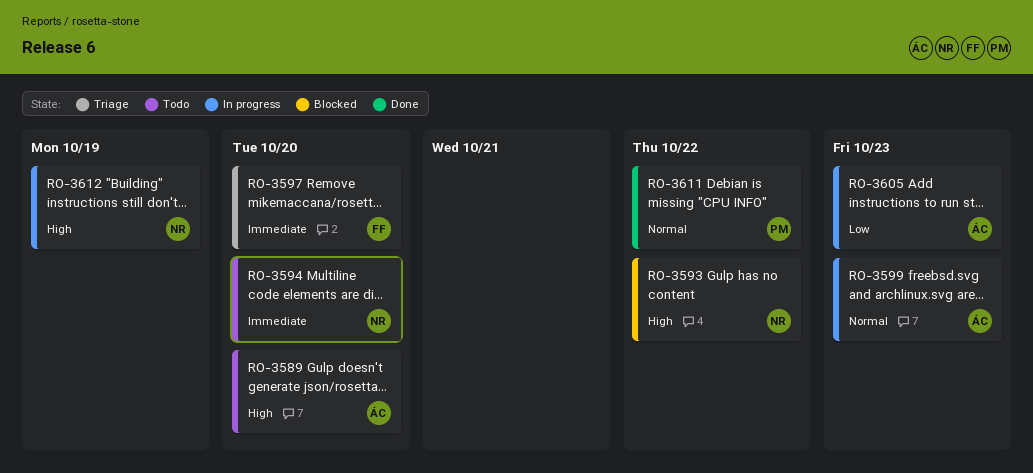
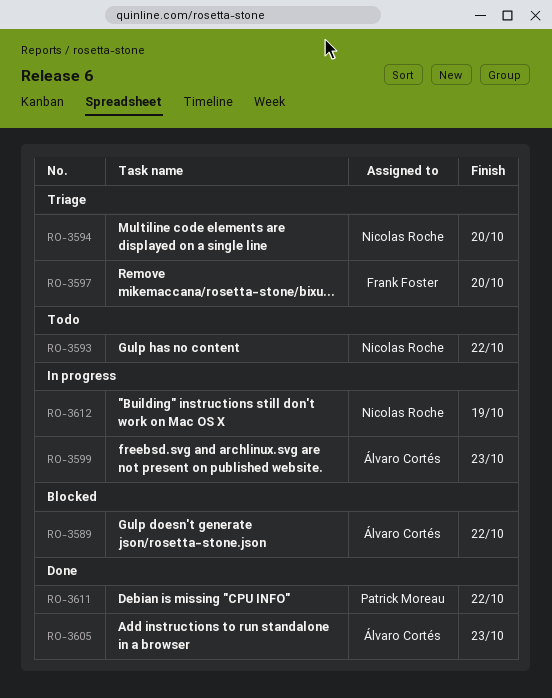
RO-3589, status: Todo -> Blocked
RO-3589, due: Oct 20 -> Oct 22
RO-3593, status: Blocked -> Todo
RO-3594, status: Todo -> Triage
RO-3605, status: In progress -> Done

